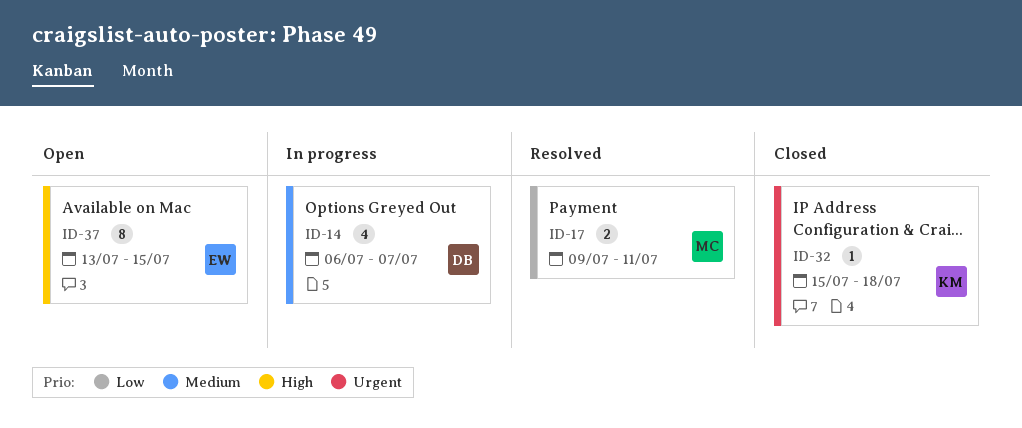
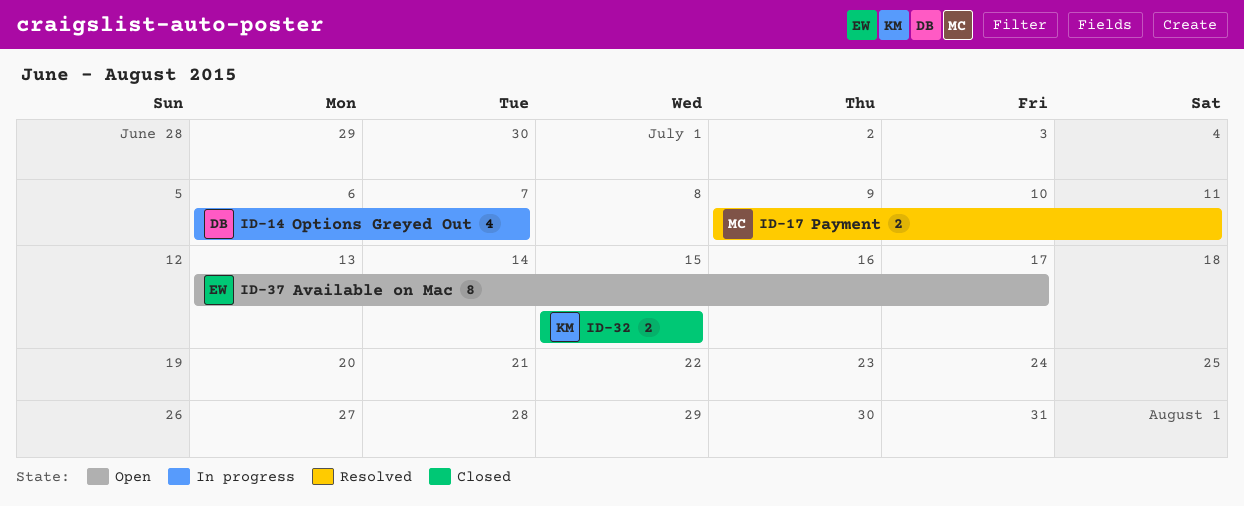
ID-32, estimate: 1 -> 2
ID-32, due: Jul 18 -> Jul 15
ID-37, due: Jul 15 -> Jul 17

